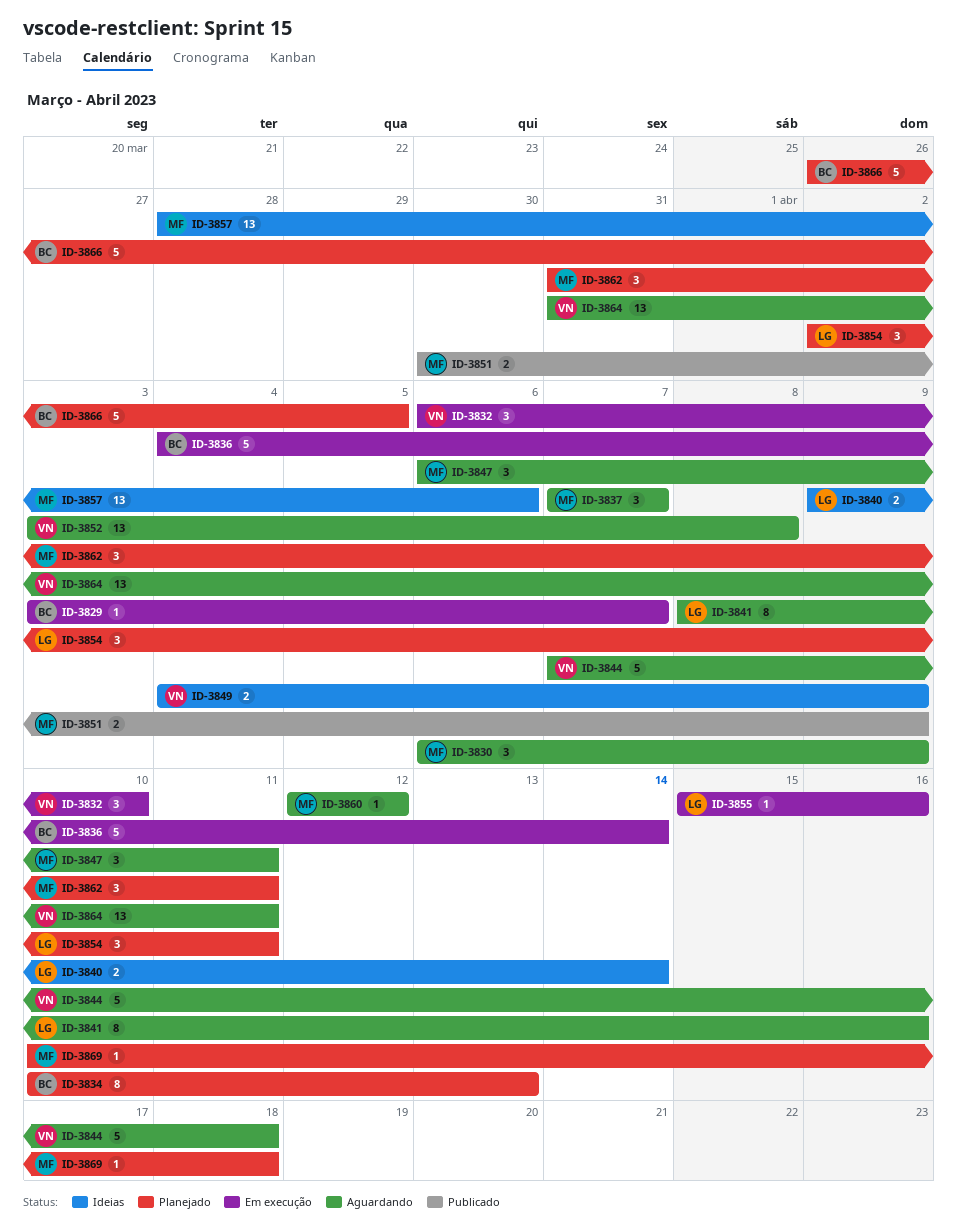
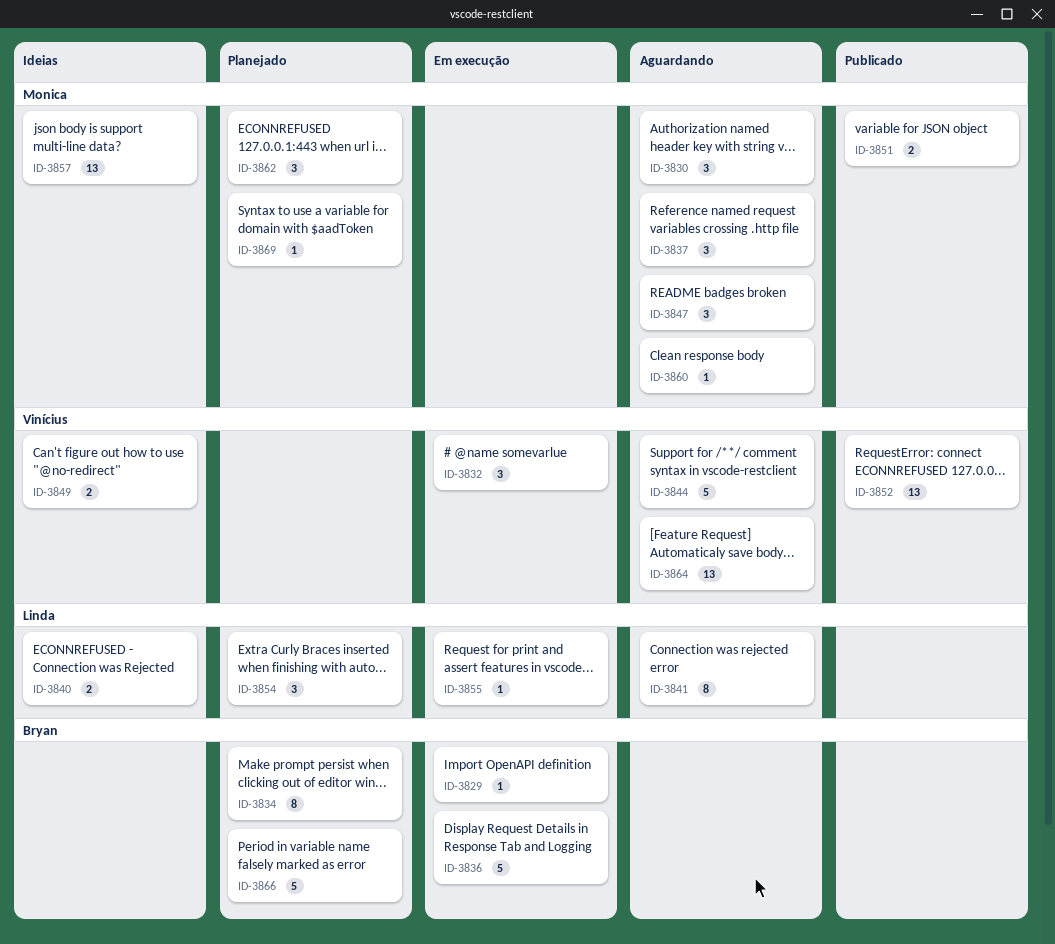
ID-3852, status: Aguardando -> Publicado

